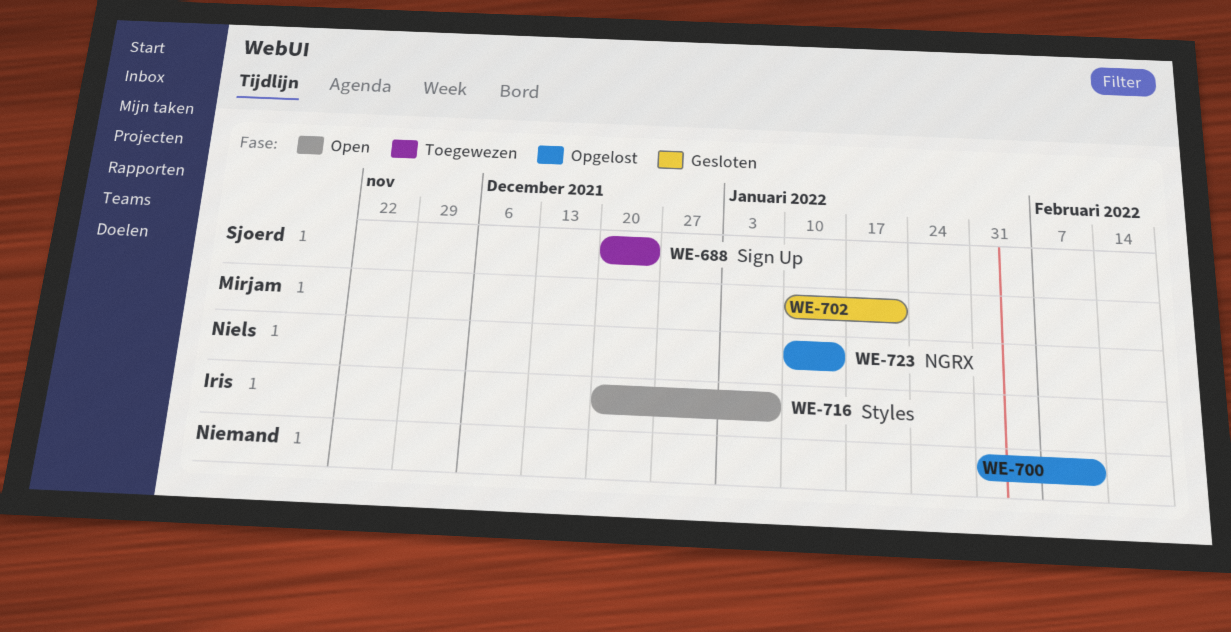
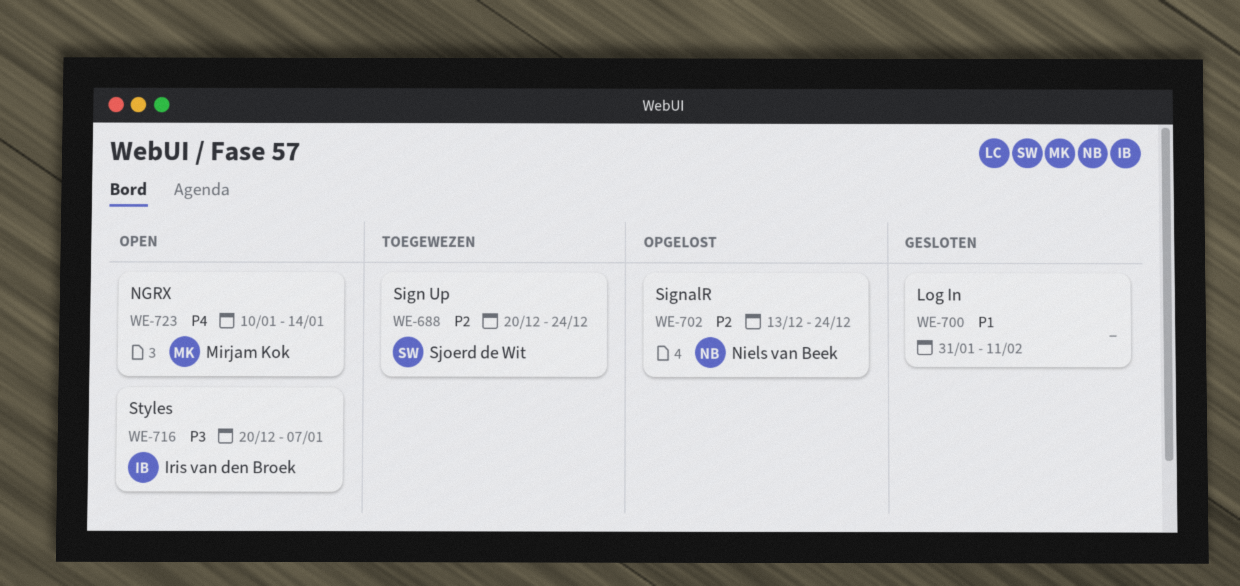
WE-700, status: Opgelost -> Gesloten
WE-702, status: Gesloten -> Opgelost
WE-702, owner: Mirjam Kok -> Niels van Beek
WE-702, start: Jan 10 -> Dec 13
WE-702, due: Jan 21 -> Dec 24
WE-723, status: Opgelost -> Open
WE-723, owner: Niels van Beek -> Mirjam Kok

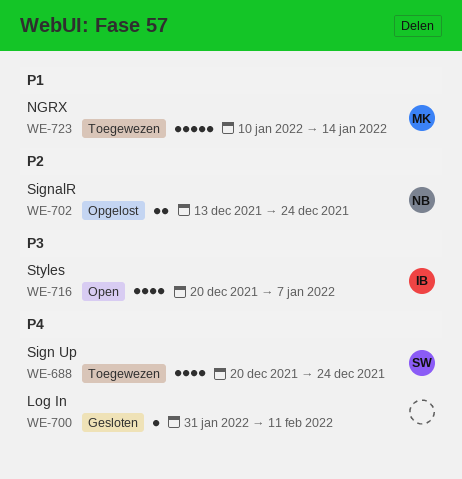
WE-688, priority: P2 -> P4
WE-700, priority: P1 -> P4
WE-723, status: Open -> Toegewezen
WE-723, priority: P4 -> P1

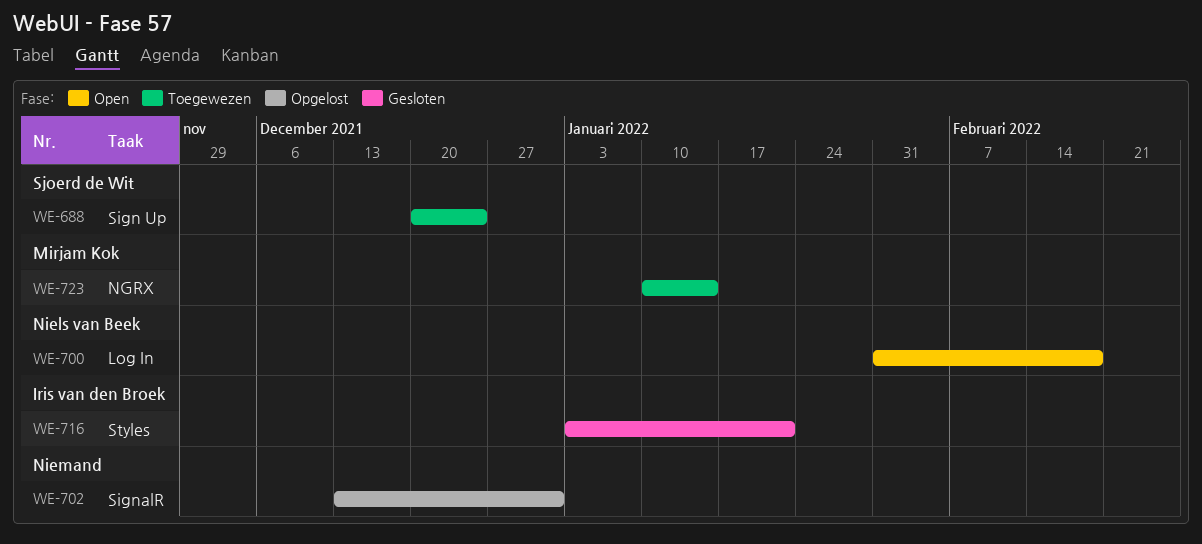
WE-700, status: Gesloten -> Open
WE-700, owner: none -> Niels van Beek
WE-700, due: Feb 11 -> Feb 18
WE-702, owner: Niels van Beek -> none
WE-702, due: Dec 24 -> Dec 31
WE-716, status: Open -> Gesloten
WE-716, start: Dec 20 -> Jan 3
WE-716, due: Jan 7 -> Jan 21

